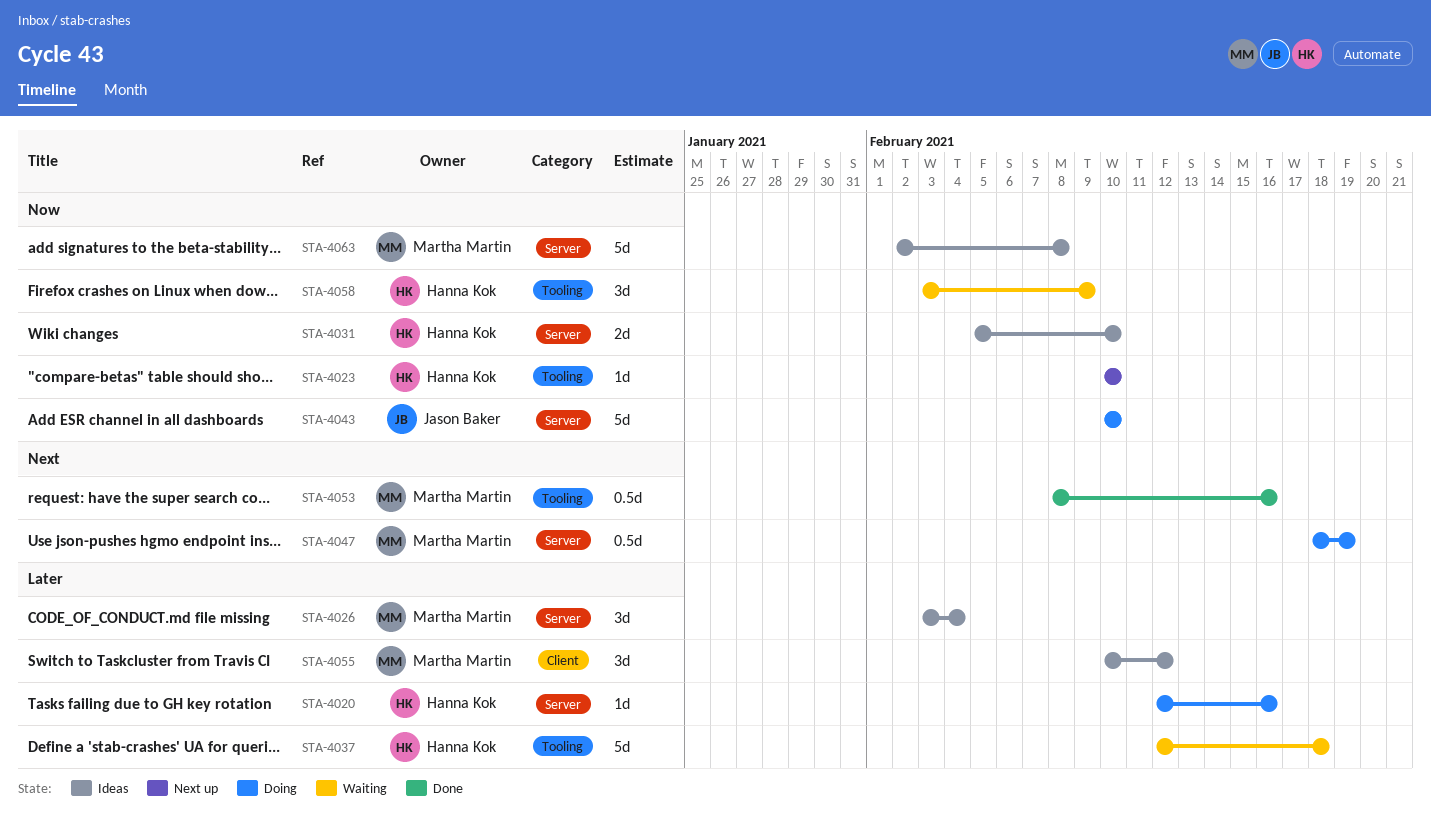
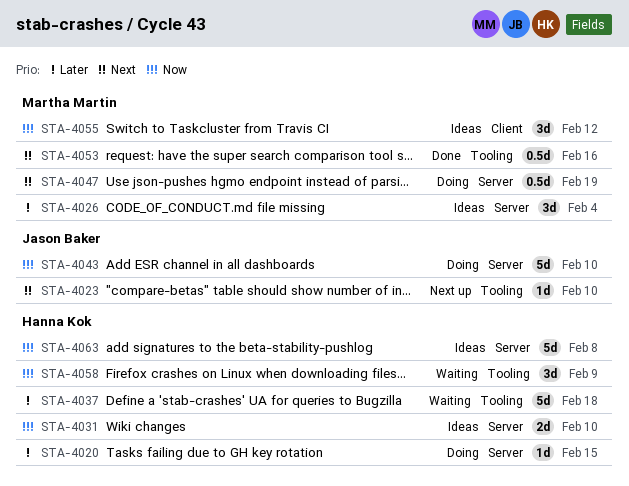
STA-4020, due: Feb 16 -> Feb 15
STA-4023, owner: Hanna Kok -> Jason Baker
STA-4023, priority: Now -> Next
STA-4055, priority: Later -> Now
STA-4063, owner: Martha Martin -> Hanna Kok

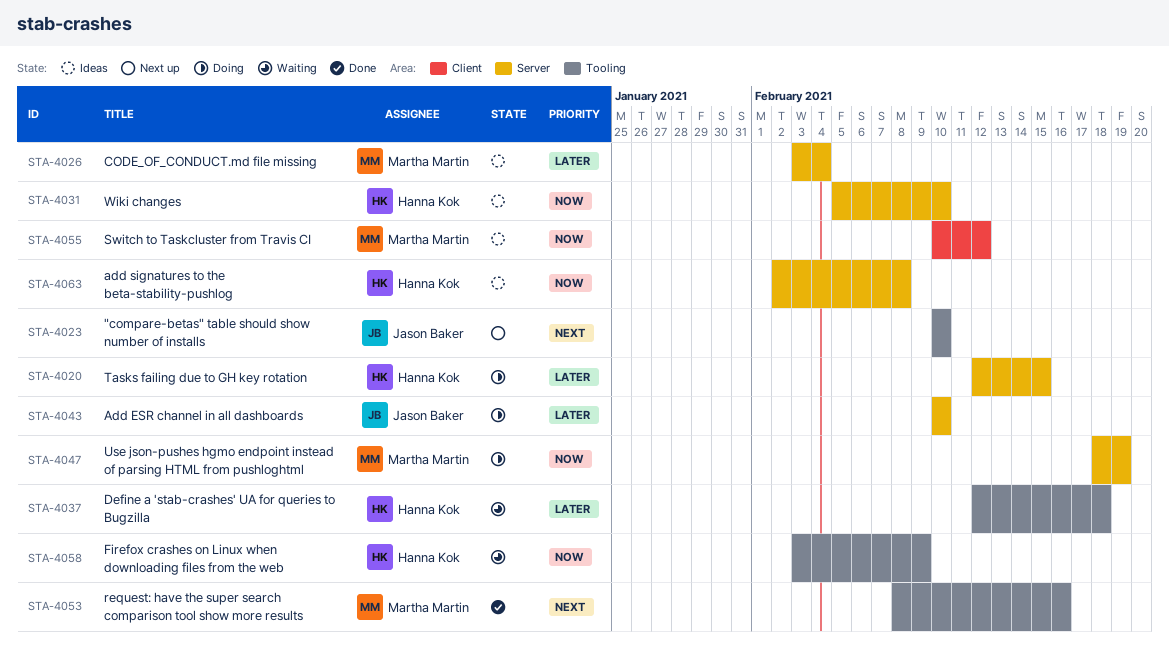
STA-4043, priority: Now -> Later
STA-4047, priority: Next -> Now

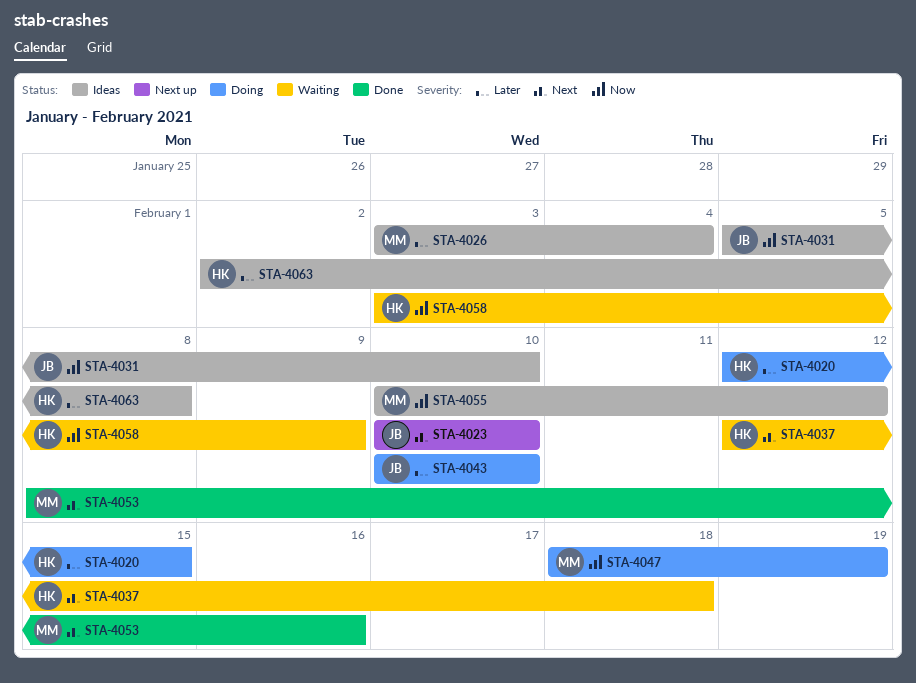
STA-4031, owner: Hanna Kok -> Jason Baker
STA-4037, priority: Later -> Next
STA-4063, priority: Now -> Later

